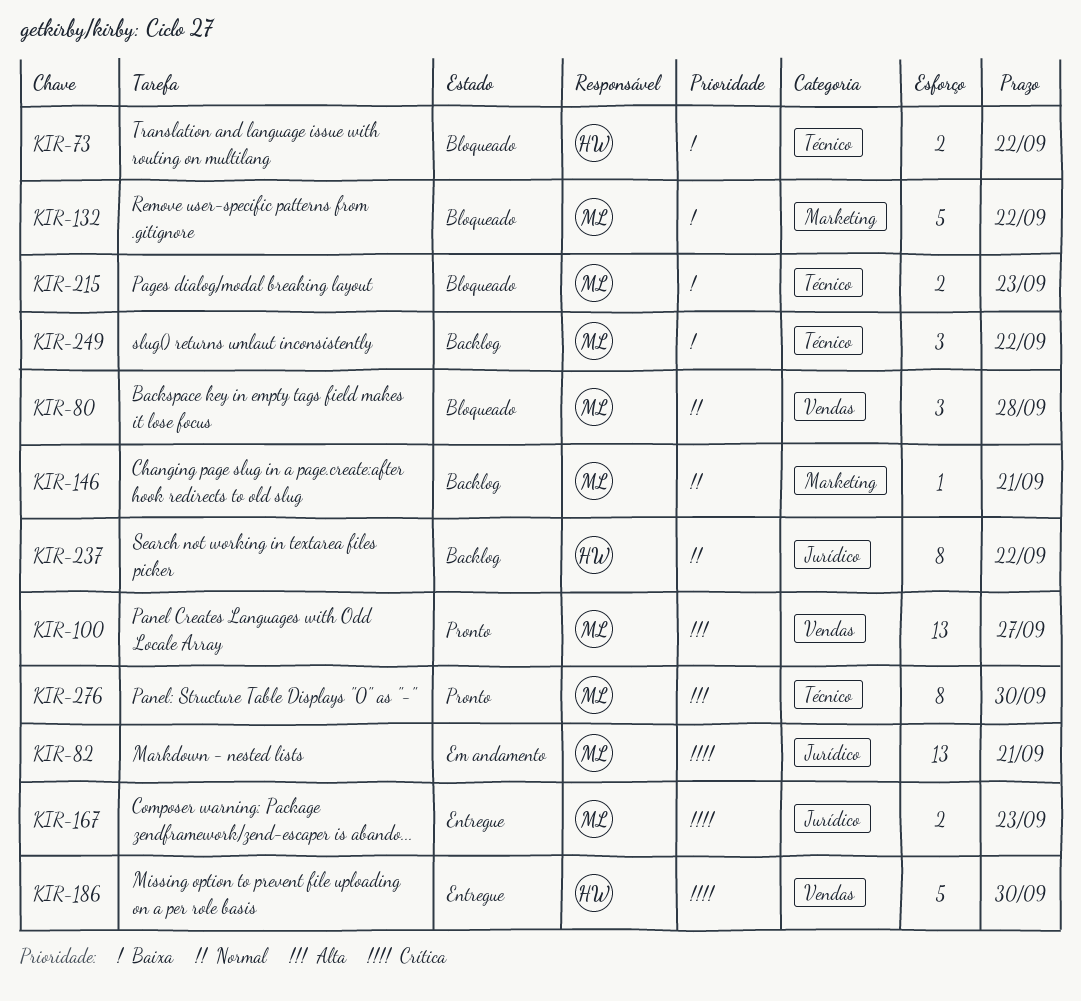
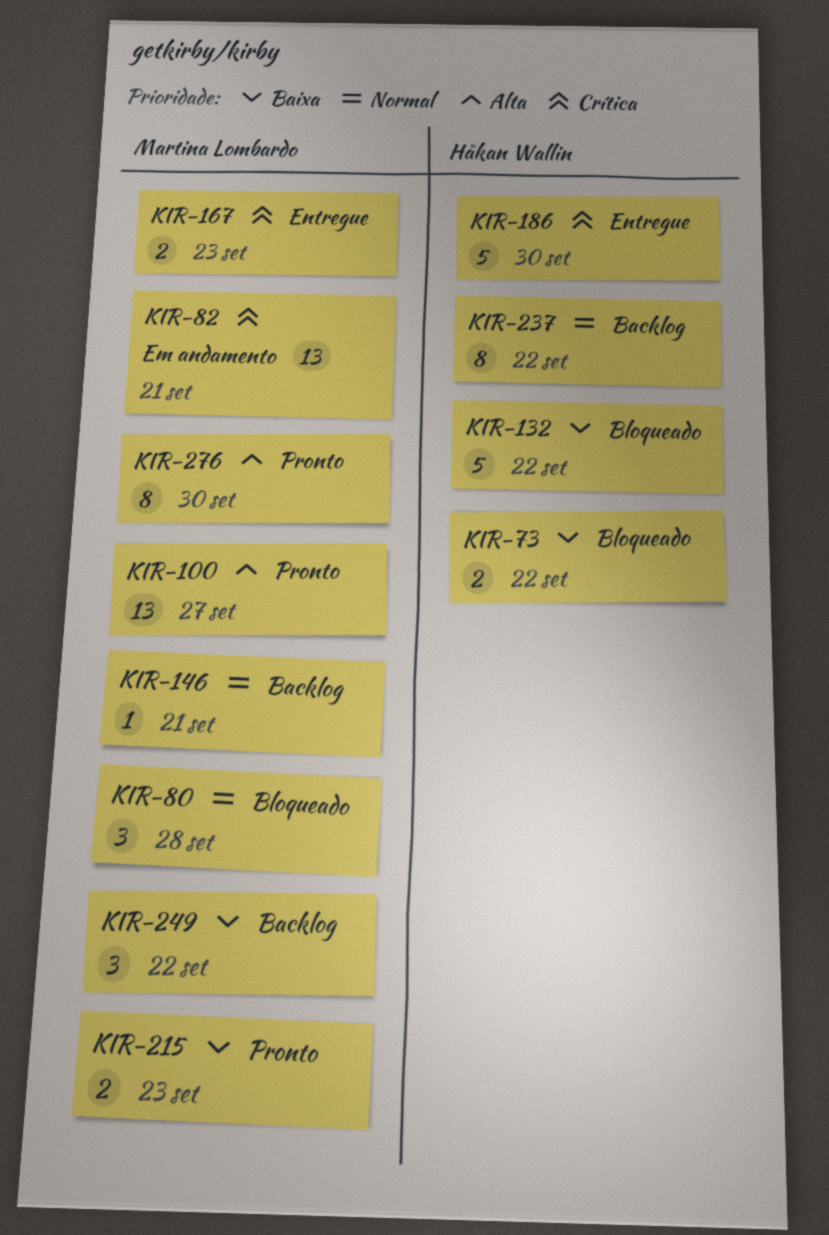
KIR-132, owner: Martina Lombardo -> Håkan Wallin
KIR-215, status: Bloqueado -> Pronto

